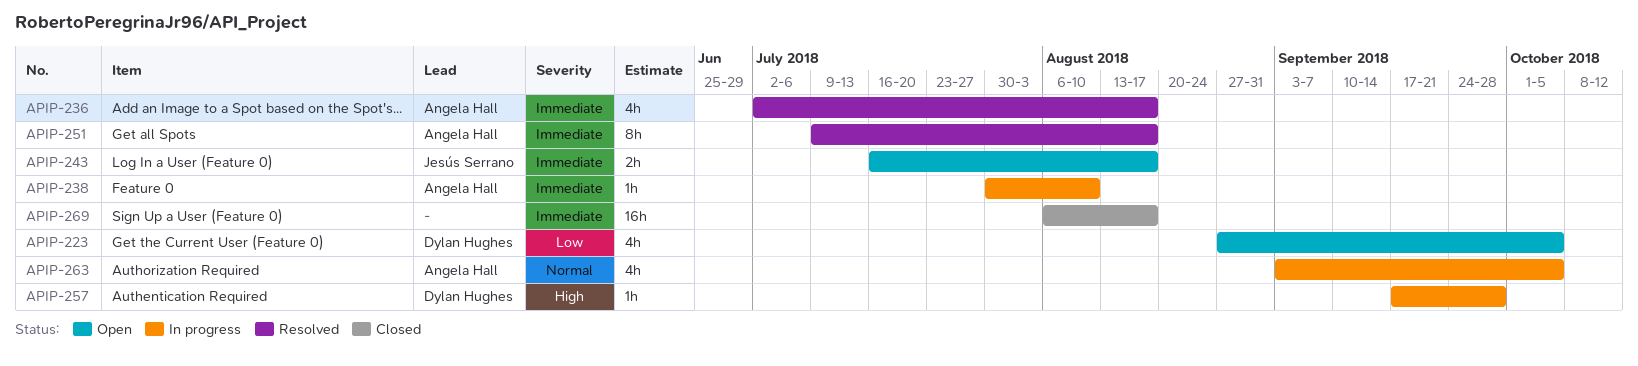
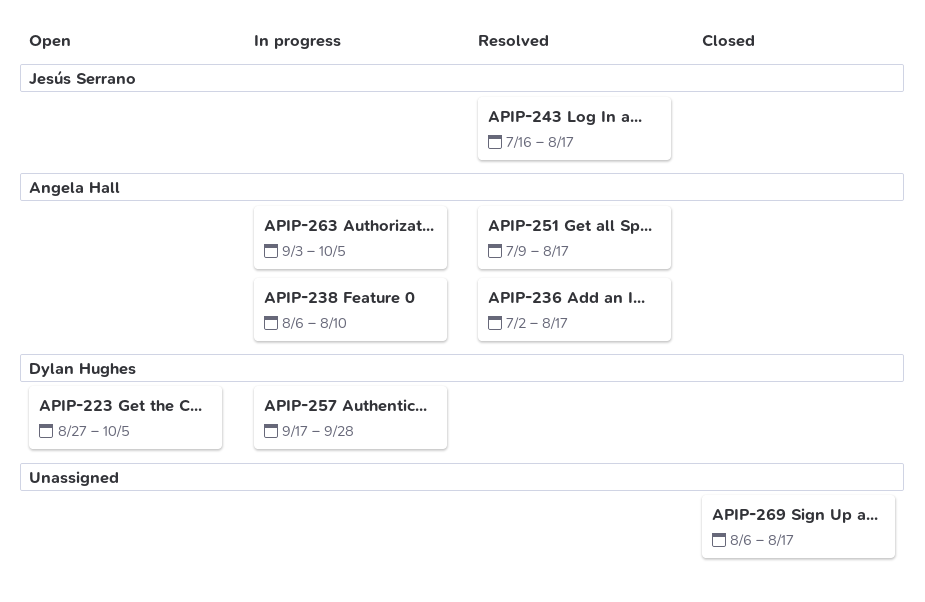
APIP-238, start: Jul 30 -> Aug 6
APIP-243, status: Open -> Resolved

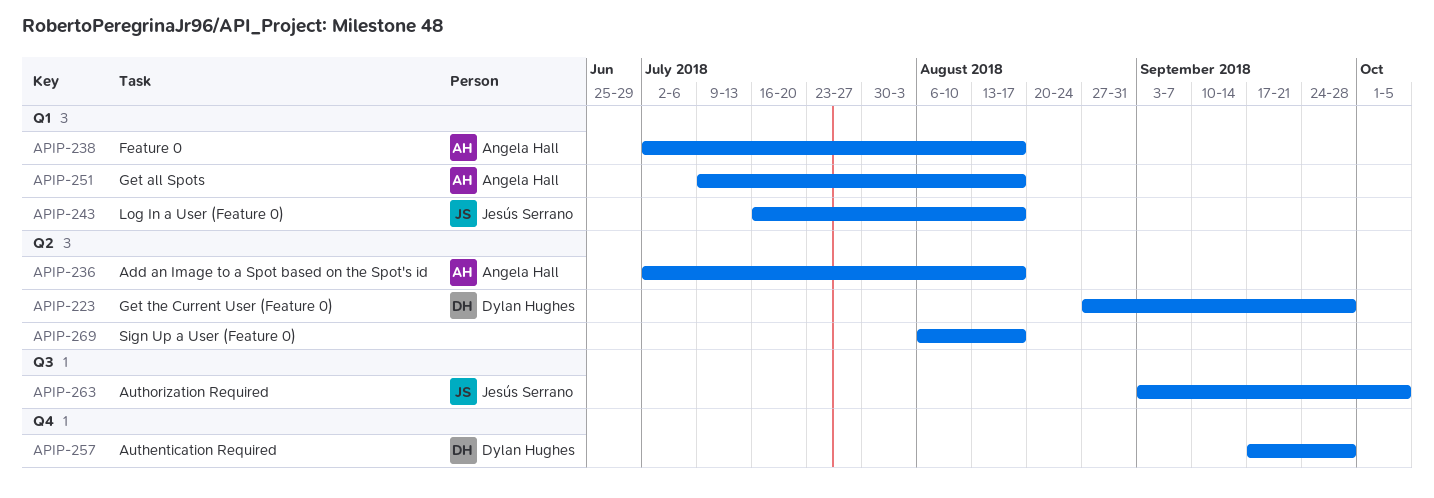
APIP-223, due: Oct 5 -> Sep 28
APIP-238, start: Aug 6 -> Jul 2
APIP-238, due: Aug 10 -> Aug 17
APIP-263, owner: Angela Hall -> Jesús Serrano

